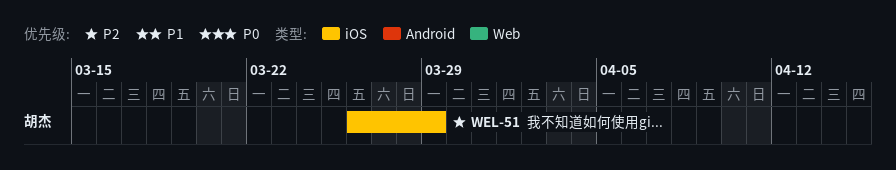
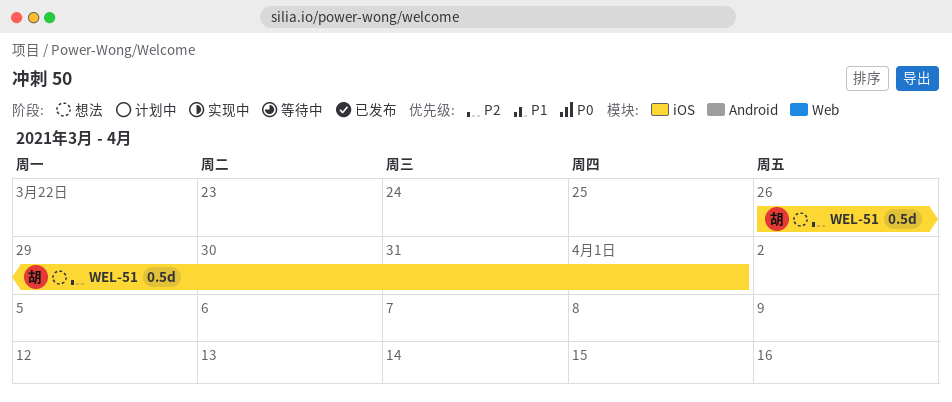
WEL-51, due: Mar 29 -> Apr 1

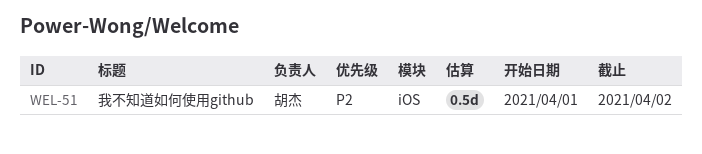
WEL-51, start: Mar 26 -> Apr 1
WEL-51, due: Apr 1 -> Apr 2

